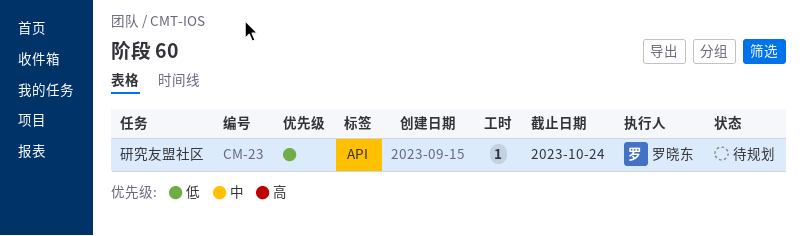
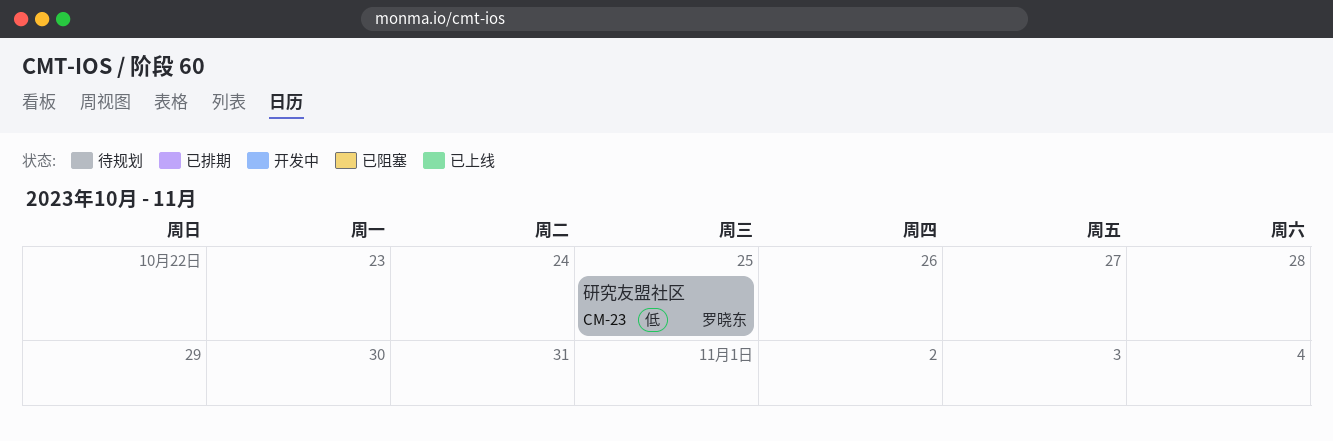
CM-23, due: Oct 24 -> Oct 25

